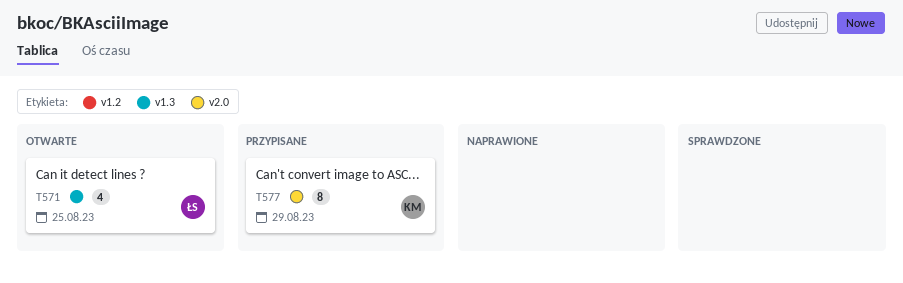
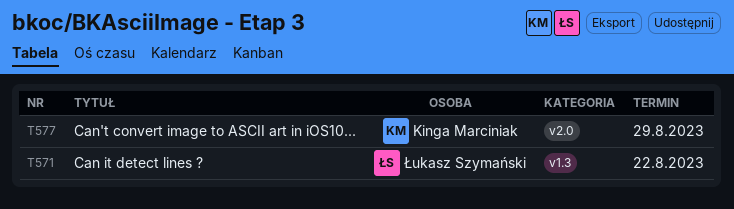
T571, due: Aug 25 -> Aug 22

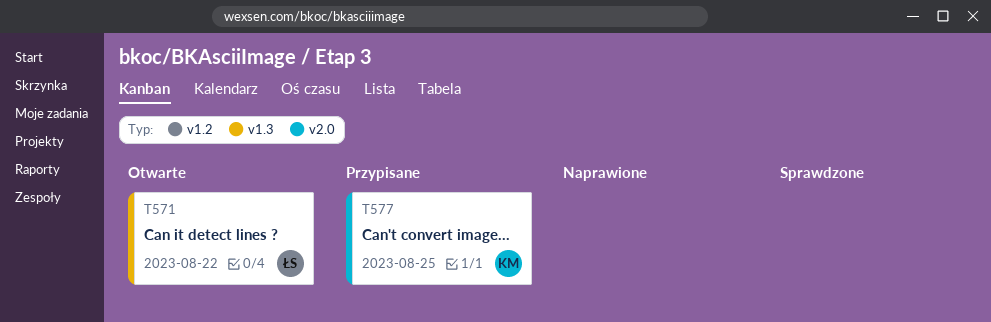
T577, due: Aug 29 -> Aug 25

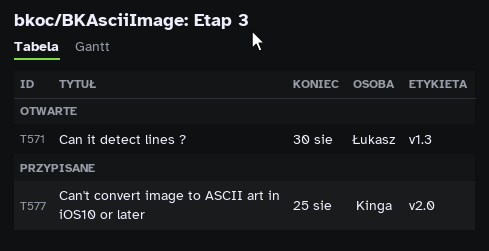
T571, due: Aug 22 -> Aug 30

